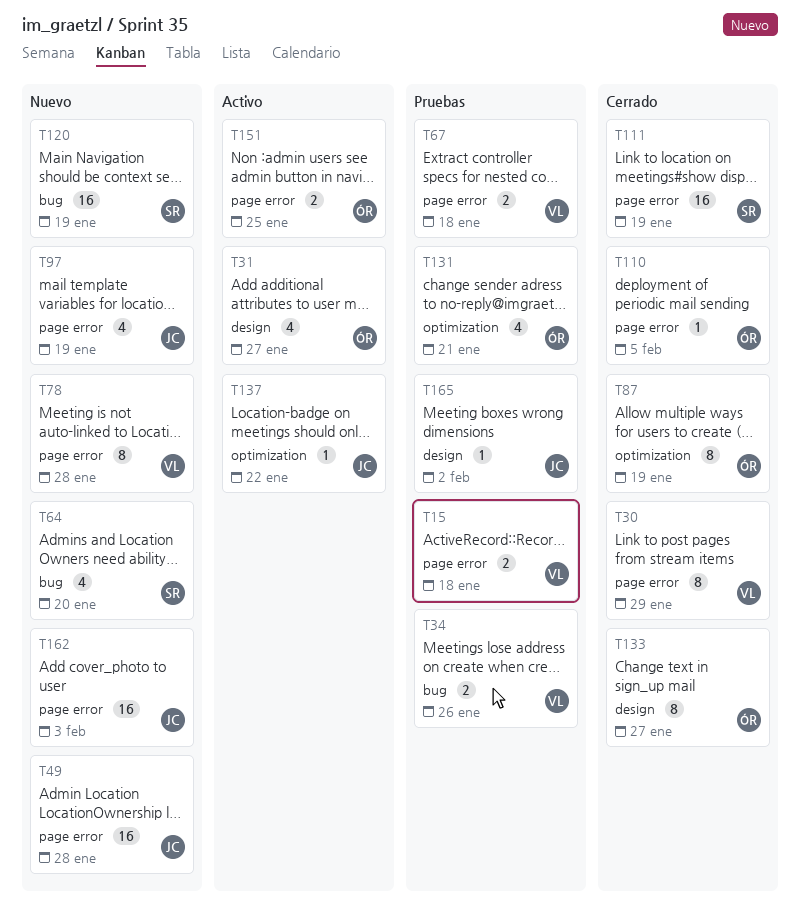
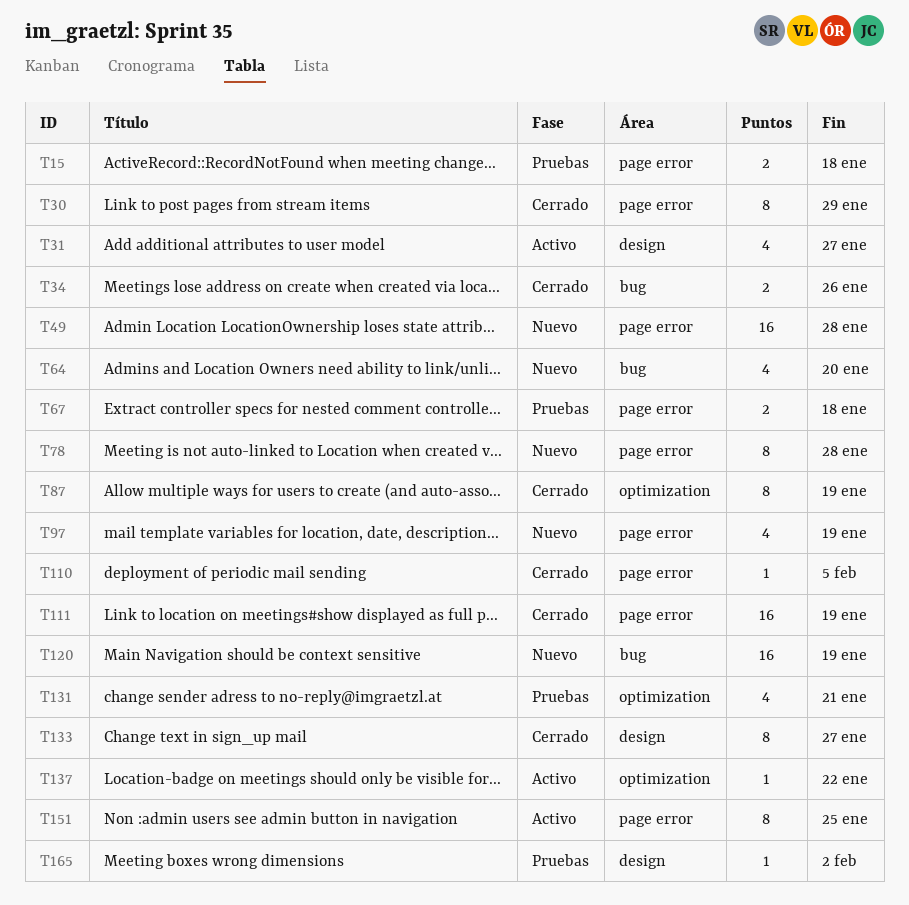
T34, status: Pruebas -> Cerrado
T151, estimate: 2 -> 8
T162: present -> none

